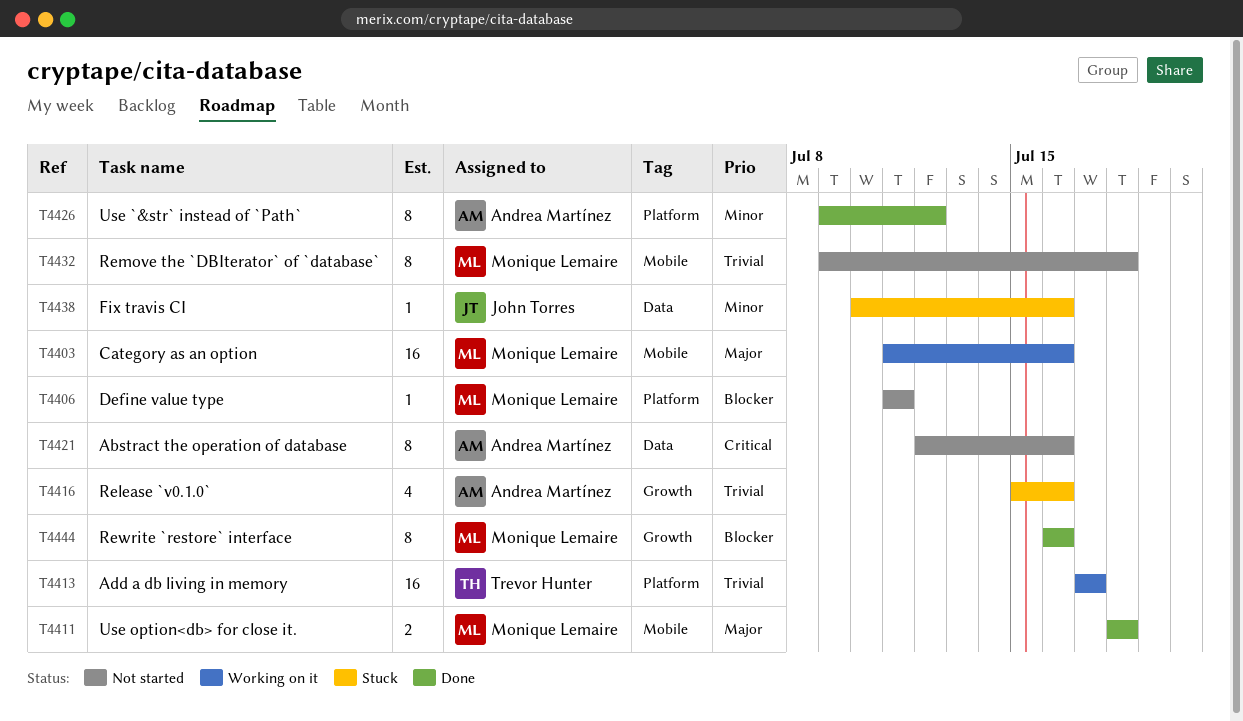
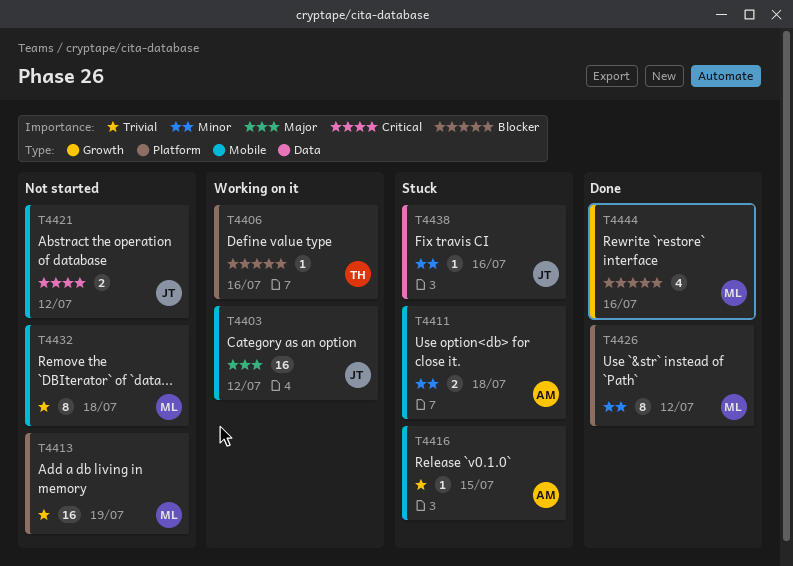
T4403, owner: Monique Lemaire -> John Torres
T4403, due: Jul 16 -> Jul 12
T4406, status: Not started -> Working on it
T4406, owner: Monique Lemaire -> Trevor Hunter
T4406, due: Jul 11 -> Jul 16
T4411, status: Done -> Stuck
T4411, owner: Monique Lemaire -> Andrea Martínez
T4411, priority: Major -> Minor
T4413, status: Working on it -> Not started
T4413, owner: Trevor Hunter -> Monique Lemaire
T4413, due: Jul 17 -> Jul 19
T4416, label: Growth -> Mobile
T4416, estimate: 4 -> 1
T4416, due: Jul 16 -> Jul 15
T4421, owner: Andrea Martínez -> John Torres
T4421, label: Data -> Mobile
T4421, estimate: 8 -> 2
T4421, due: Jul 16 -> Jul 12
T4426, owner: Andrea Martínez -> Monique Lemaire
T4444, estimate: 8 -> 4

